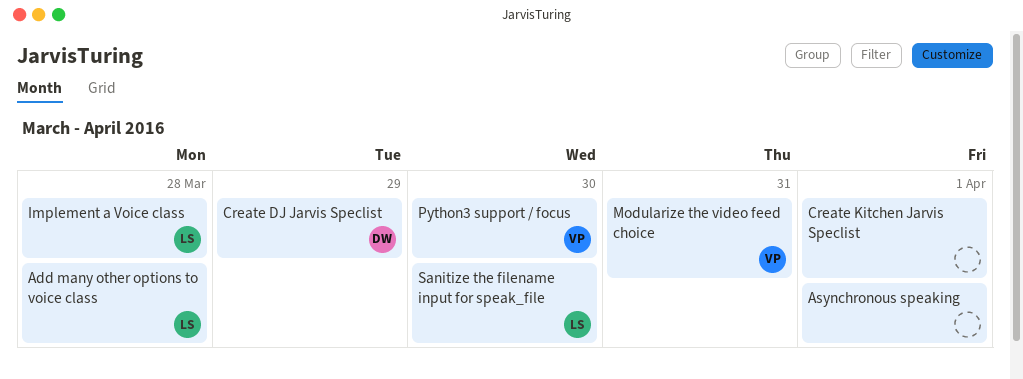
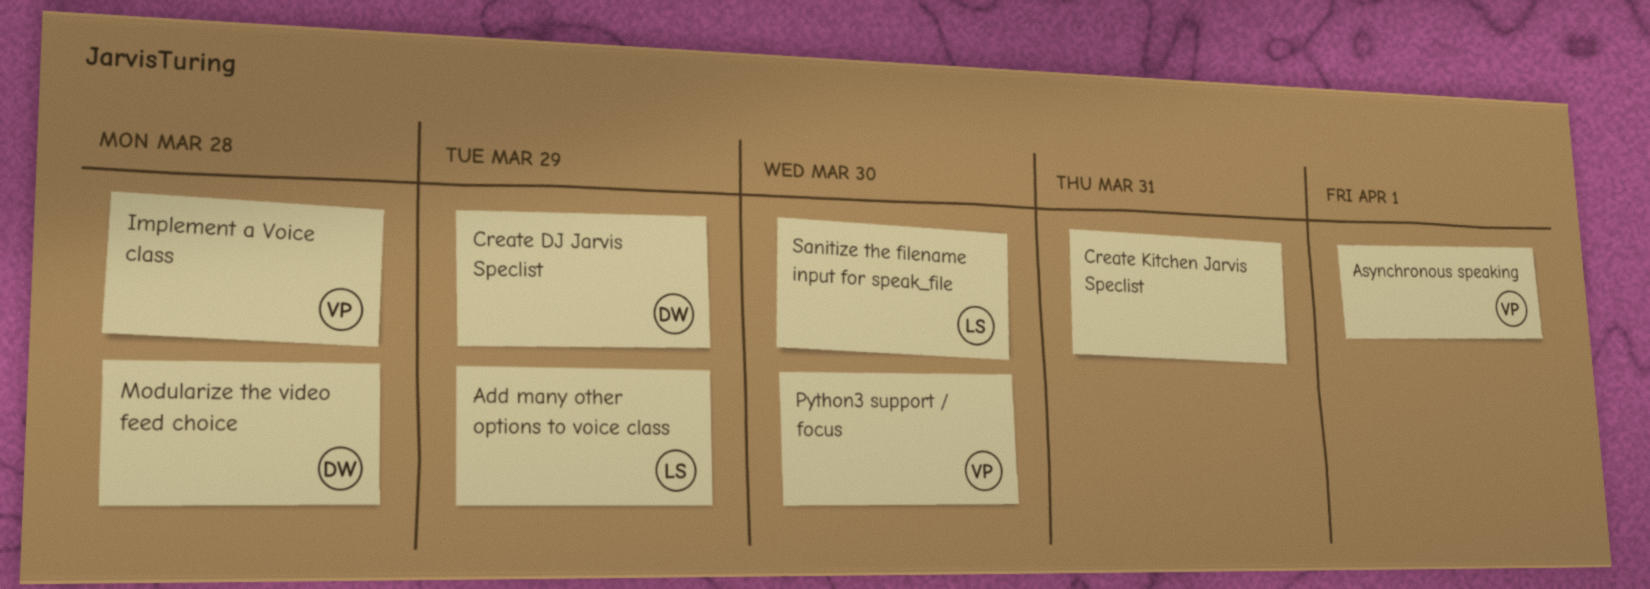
Add many other options to voice class, due: Mar 28 -> Mar 29
Asynchronous speaking, owner: none -> VP
Create Kitchen Jarvis Speclist, due: Apr 1 -> Mar 31
Implement a Voice class, owner: LS -> VP
Modularize the video feed choice, owner: VP -> DW
Modularize the video feed choice, due: Mar 31 -> Mar 28

